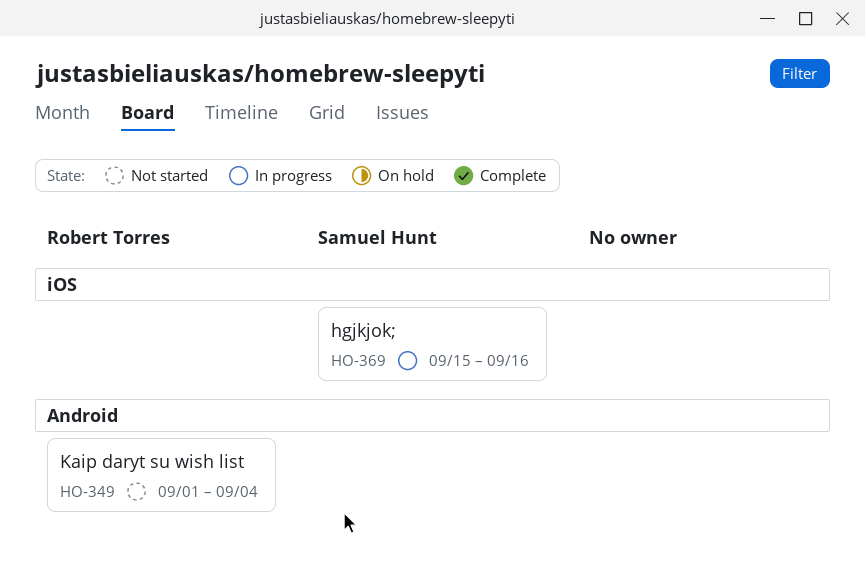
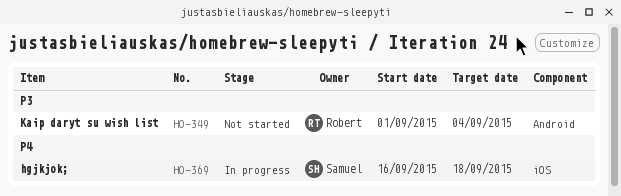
HO-369, start: Sep 15 -> Sep 16
HO-369, due: Sep 16 -> Sep 18

